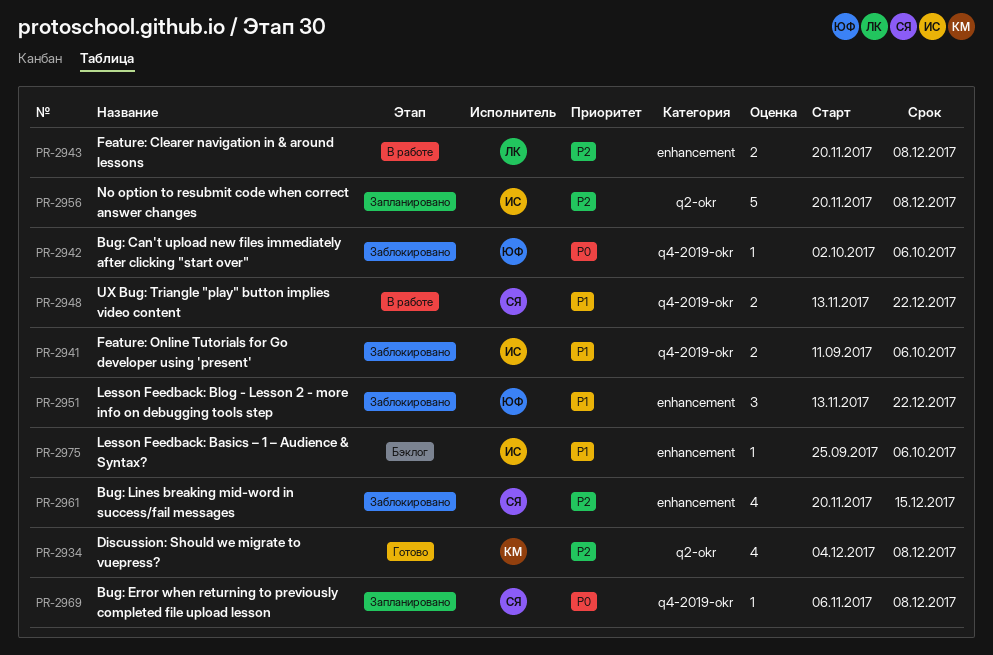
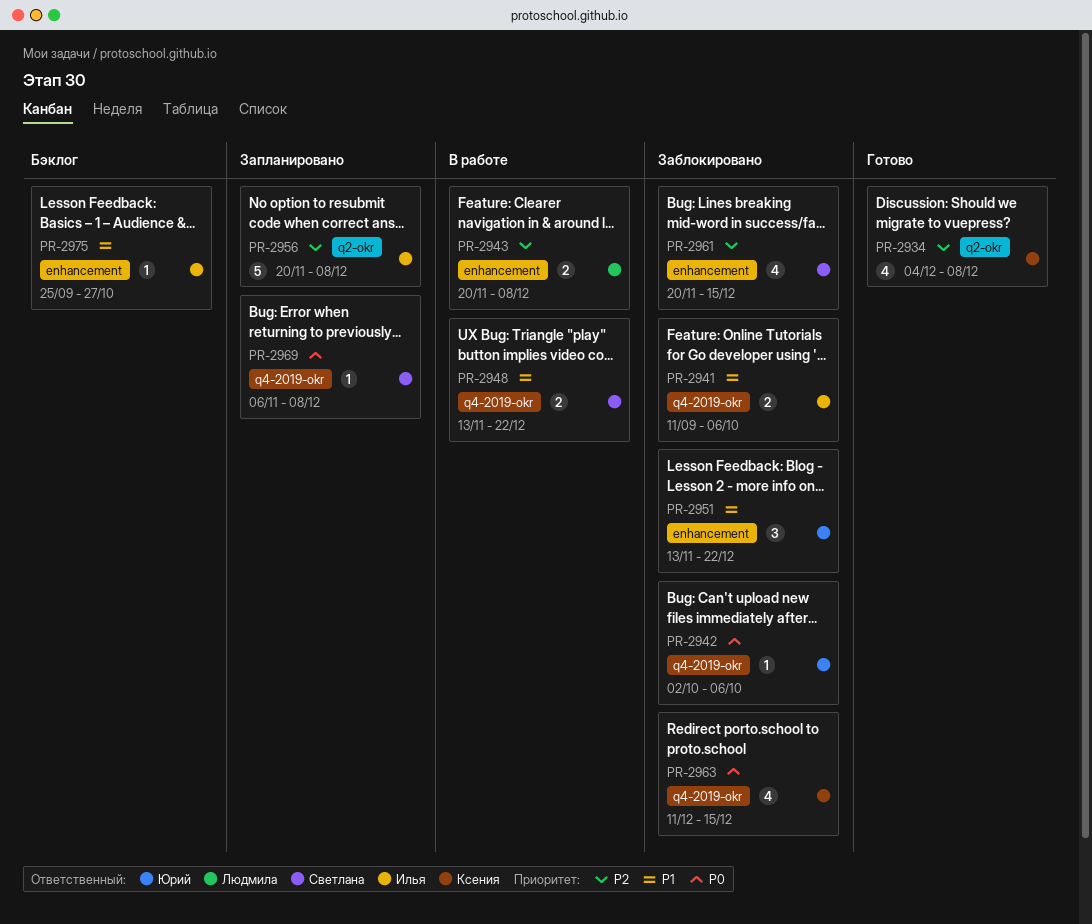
PR-2963: none -> present
PR-2975, due: Oct 6 -> Oct 27

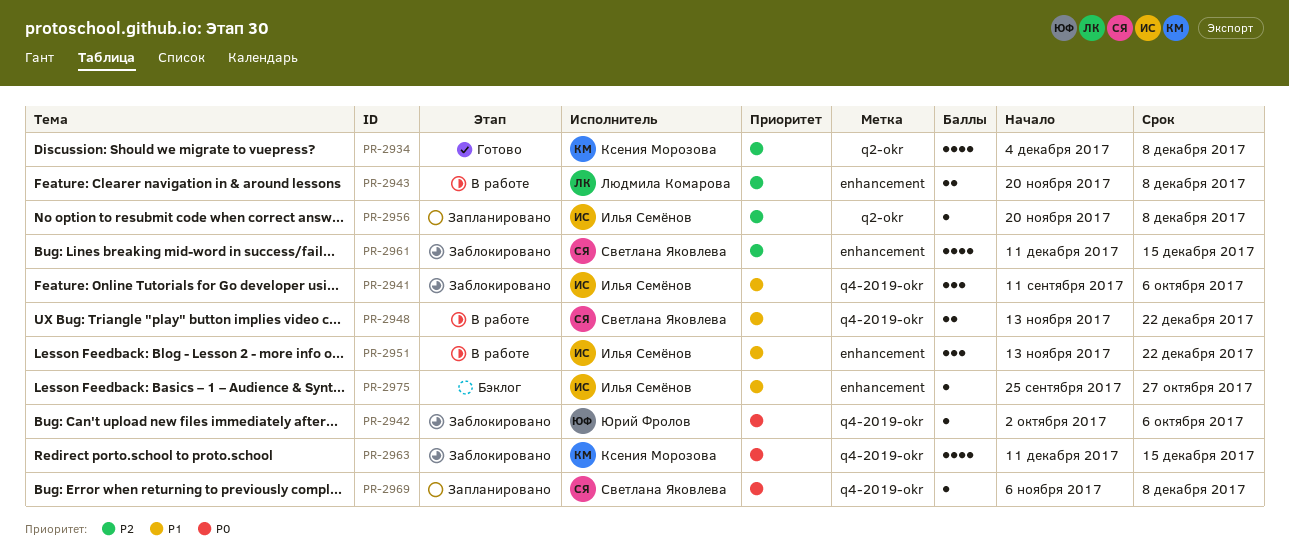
PR-2941, estimate: 2 -> 3
PR-2951, status: Заблокировано -> В работе
PR-2951, owner: Юрий Фролов -> Илья Семёнов
PR-2956, estimate: 5 -> 1
PR-2961, start: Nov 20 -> Dec 11

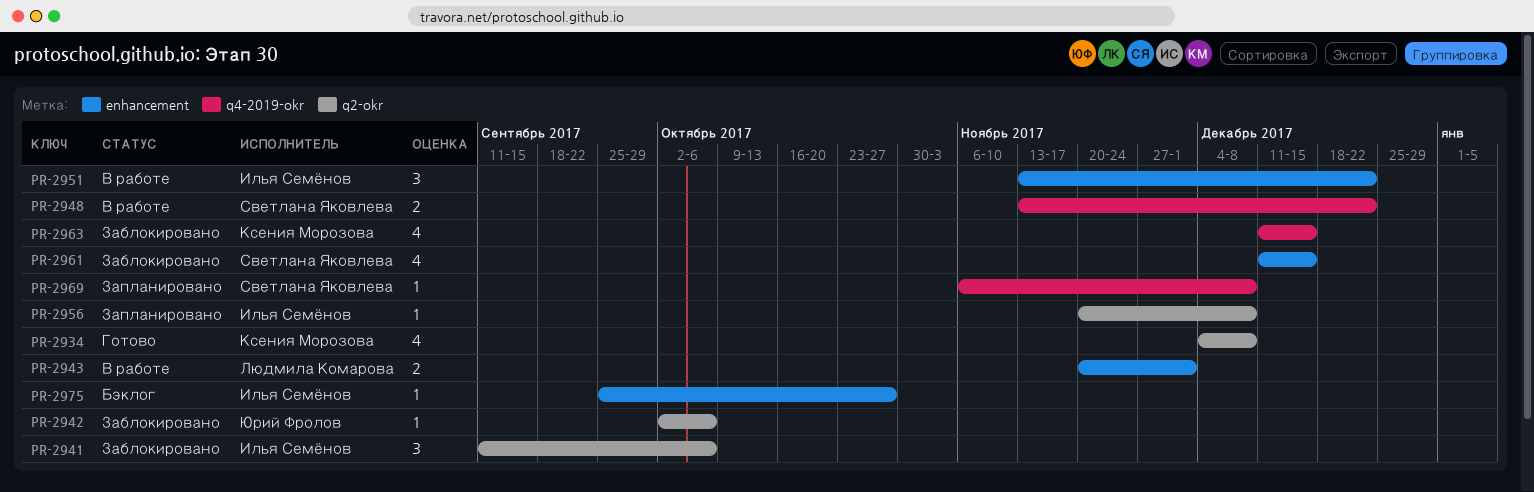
PR-2941, label: q4-2019-okr -> q2-okr
PR-2942, label: q4-2019-okr -> q2-okr
PR-2943, due: Dec 8 -> Dec 1

